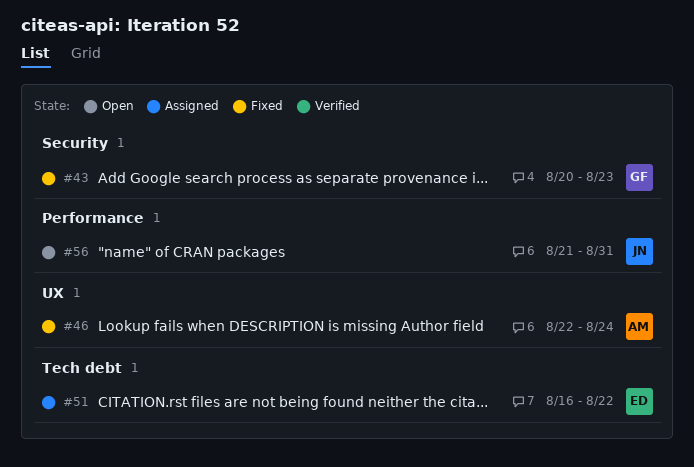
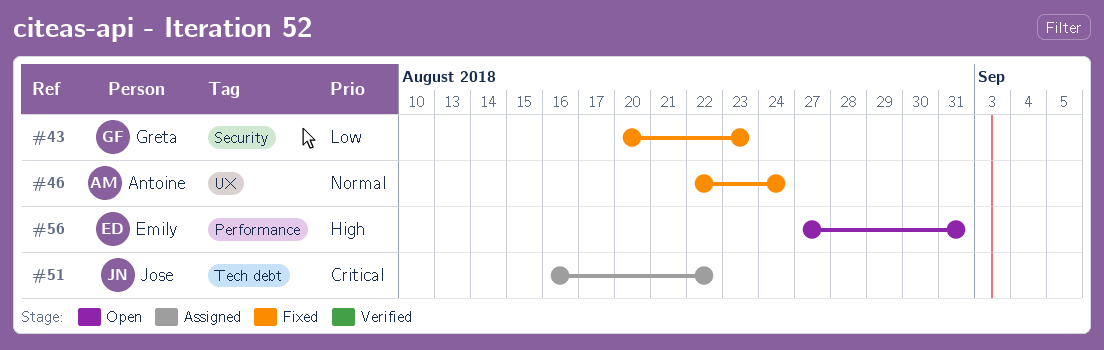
#51, owner: Emily -> Jose
#56, owner: Jose -> Emily
#56, start: Aug 21 -> Aug 27

